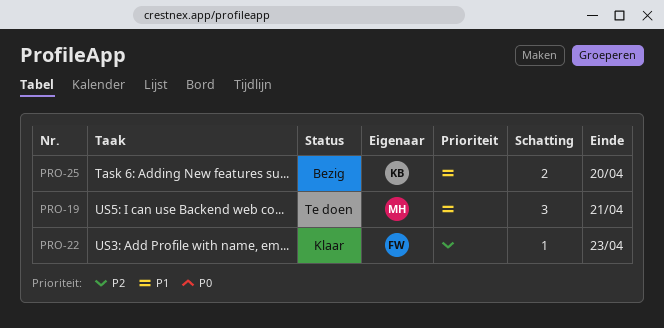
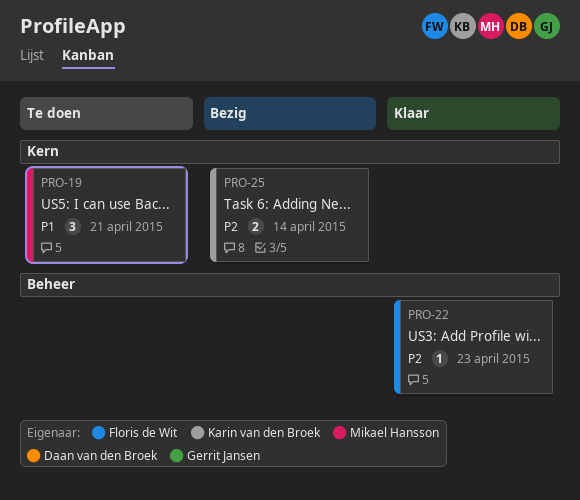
PRO-25, priority: P1 -> P2
PRO-25, due: Apr 20 -> Apr 14

